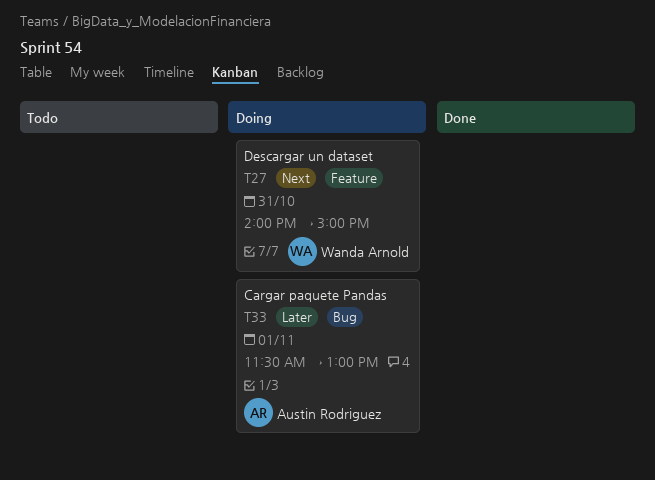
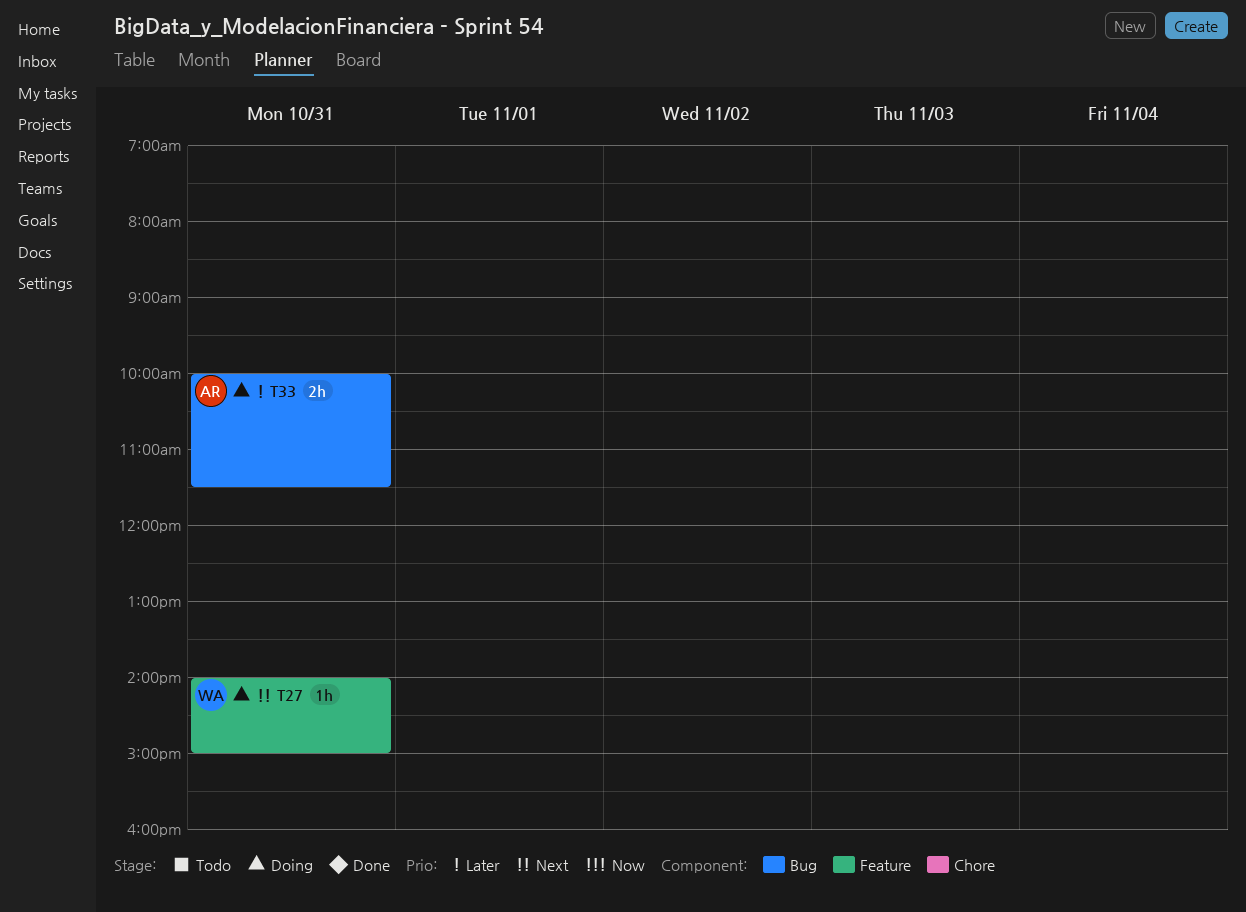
T33, day: Nov 1 -> Oct 31
T33, begins: 11:30 -> 10:00
T33, ends: 13:00 -> 11:30

